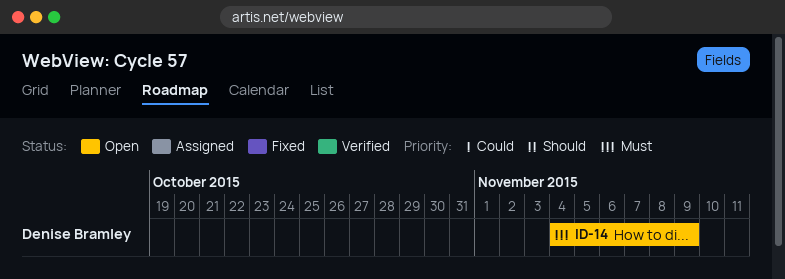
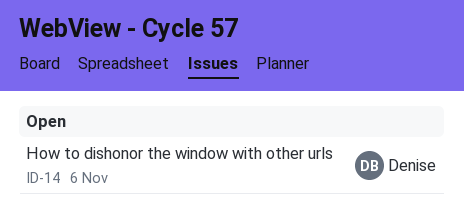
ID-14, due: Nov 9 -> Nov 6

